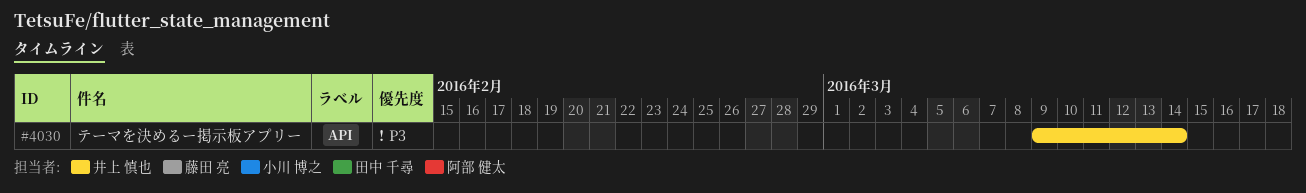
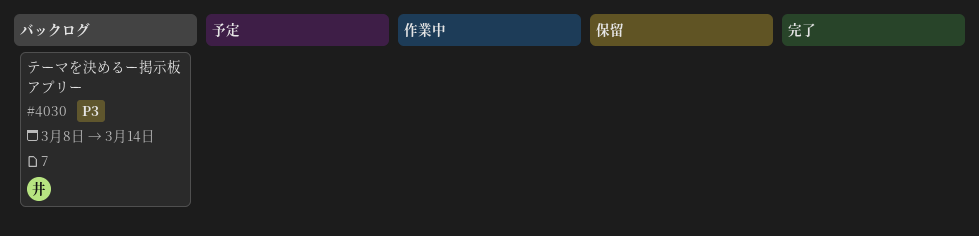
#4030, start: Mar 9 -> Mar 8

